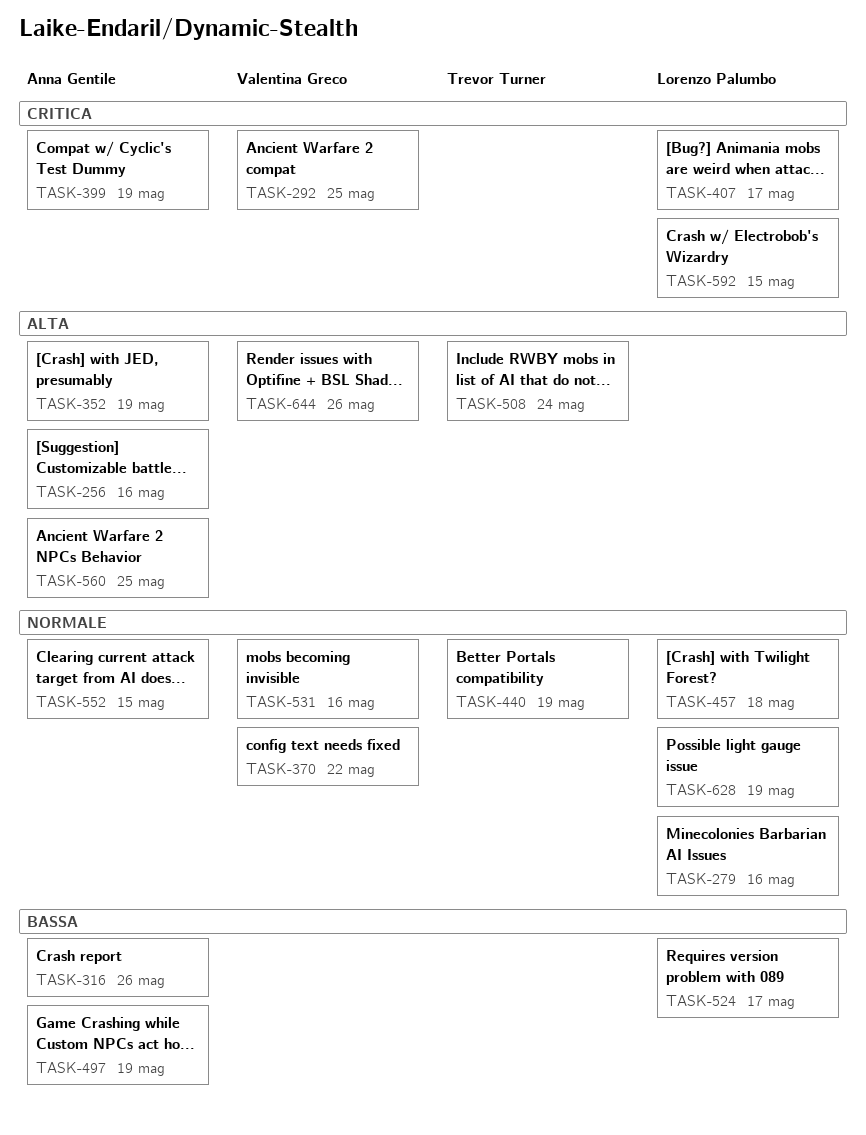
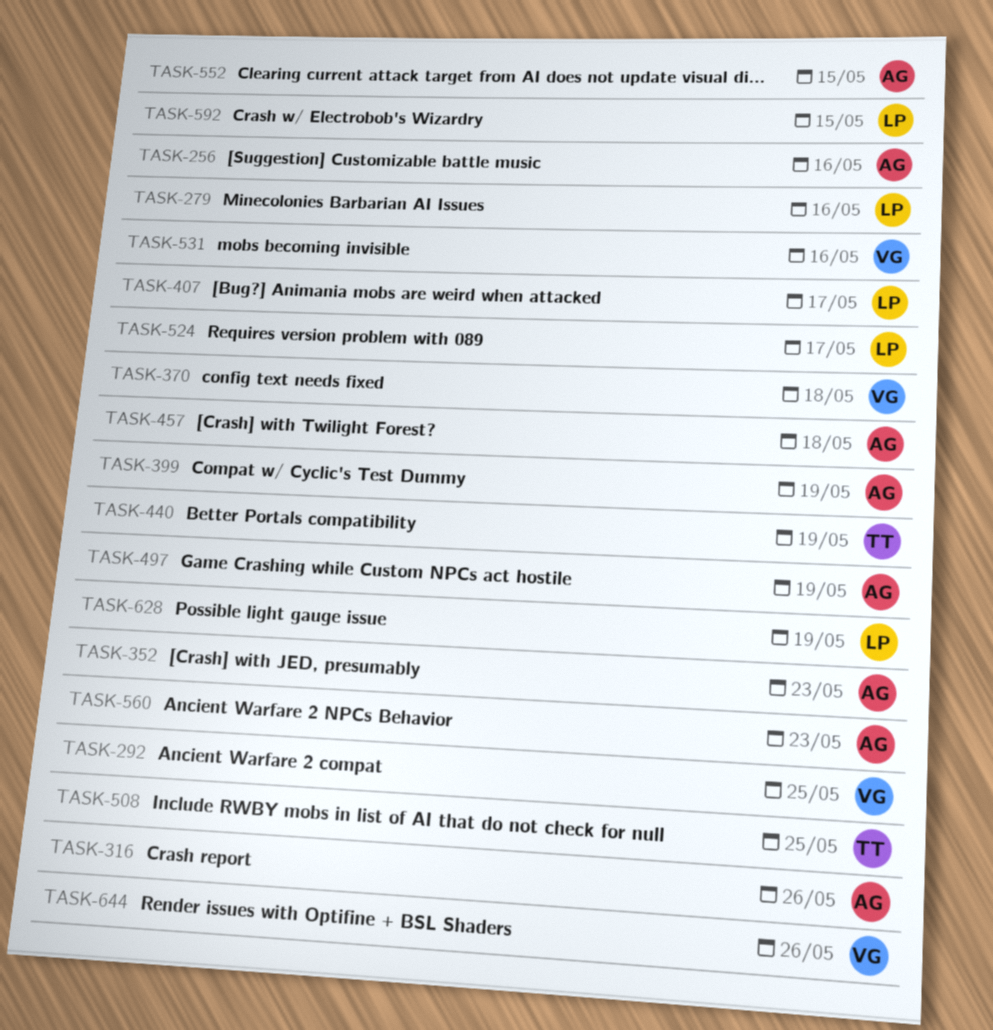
TASK-352, due: May 19 -> May 23
TASK-370, due: May 22 -> May 18
TASK-457, owner: Lorenzo Palumbo -> Anna Gentile
TASK-508, due: May 24 -> May 25
TASK-560, due: May 25 -> May 23

